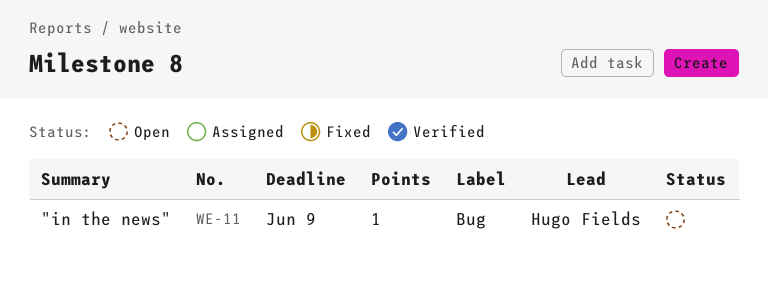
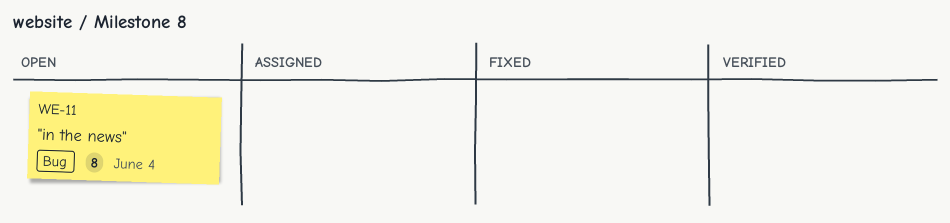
WE-11, estimate: 1 -> 8
WE-11, due: Jun 9 -> Jun 4

